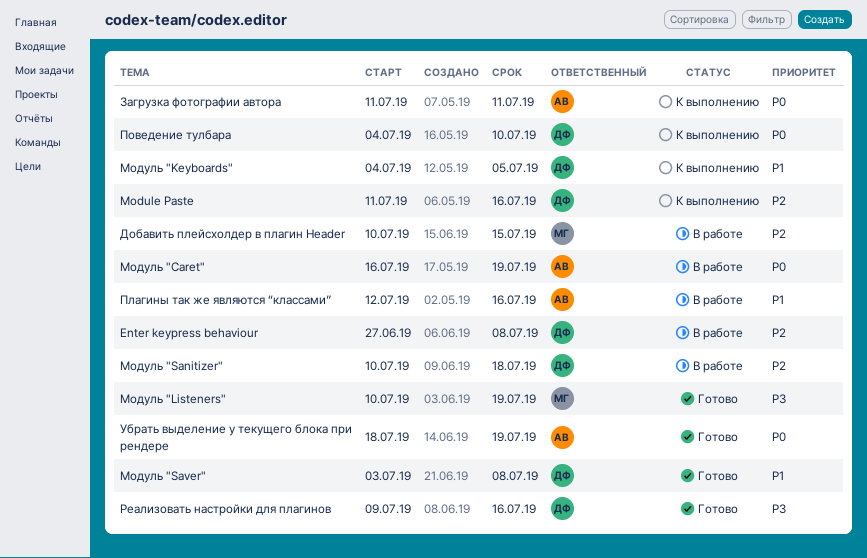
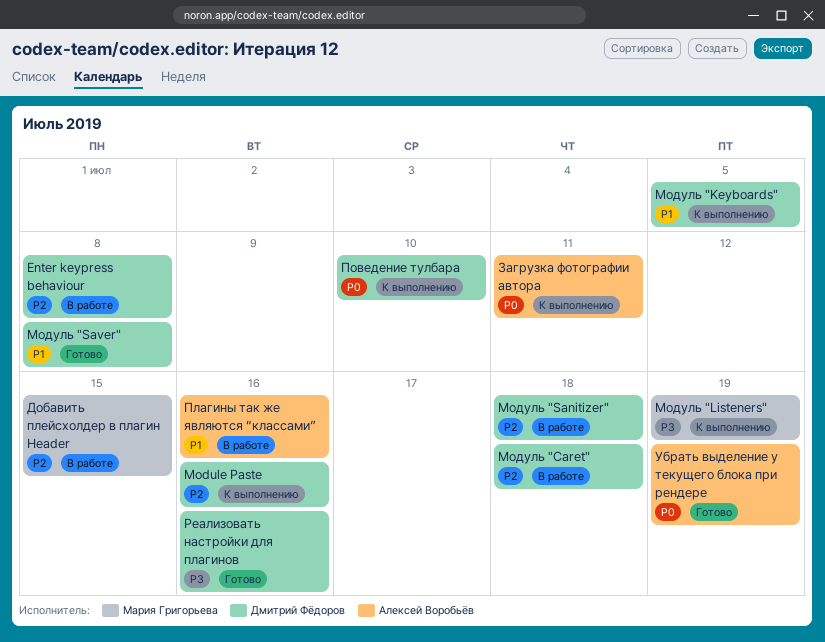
Модуль "Caret", owner: Алексей Воробьёв -> Дмитрий Фёдоров
Модуль "Caret", priority: P0 -> P2
Модуль "Caret", due: Jul 19 -> Jul 18
Модуль "Listeners", status: Готово -> К выполнению

